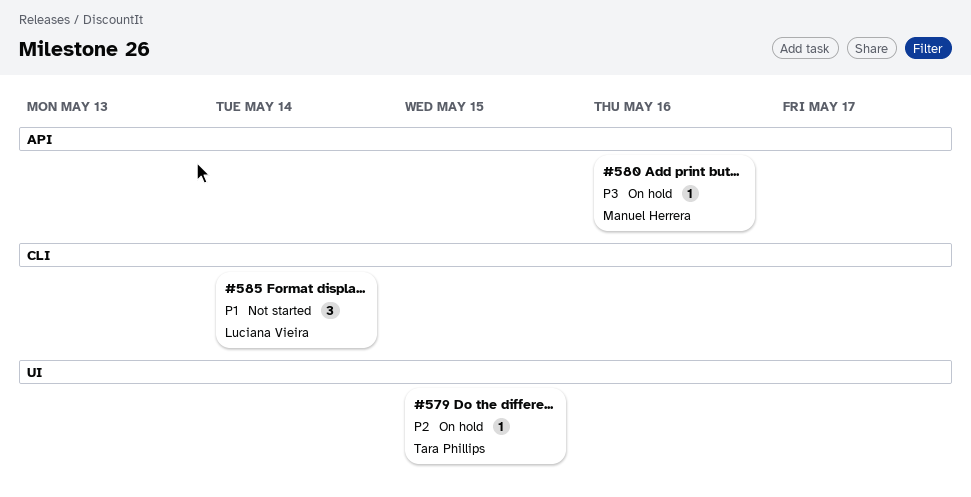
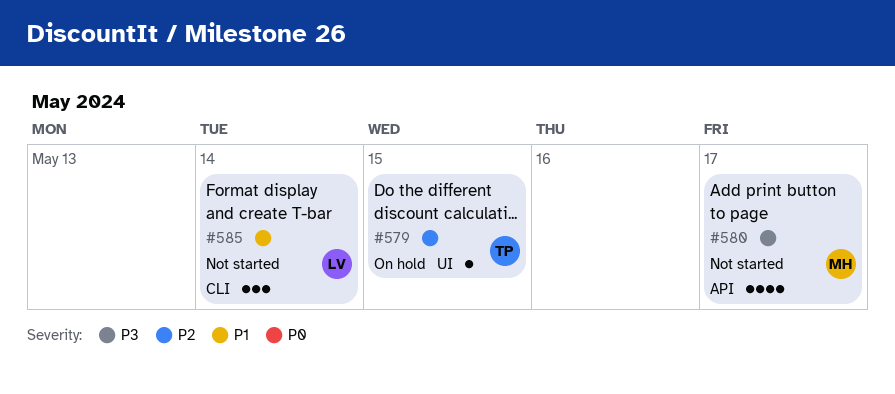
#580, status: On hold -> Not started
#580, estimate: 1 -> 4
#580, due: May 16 -> May 17

